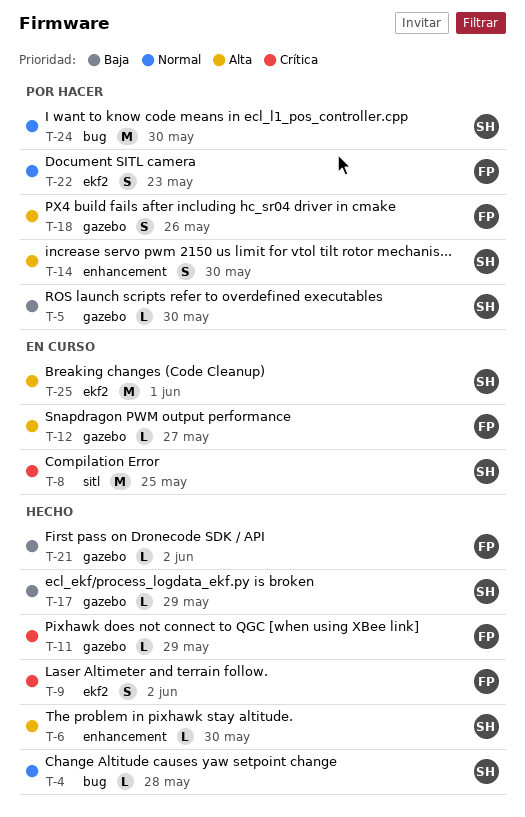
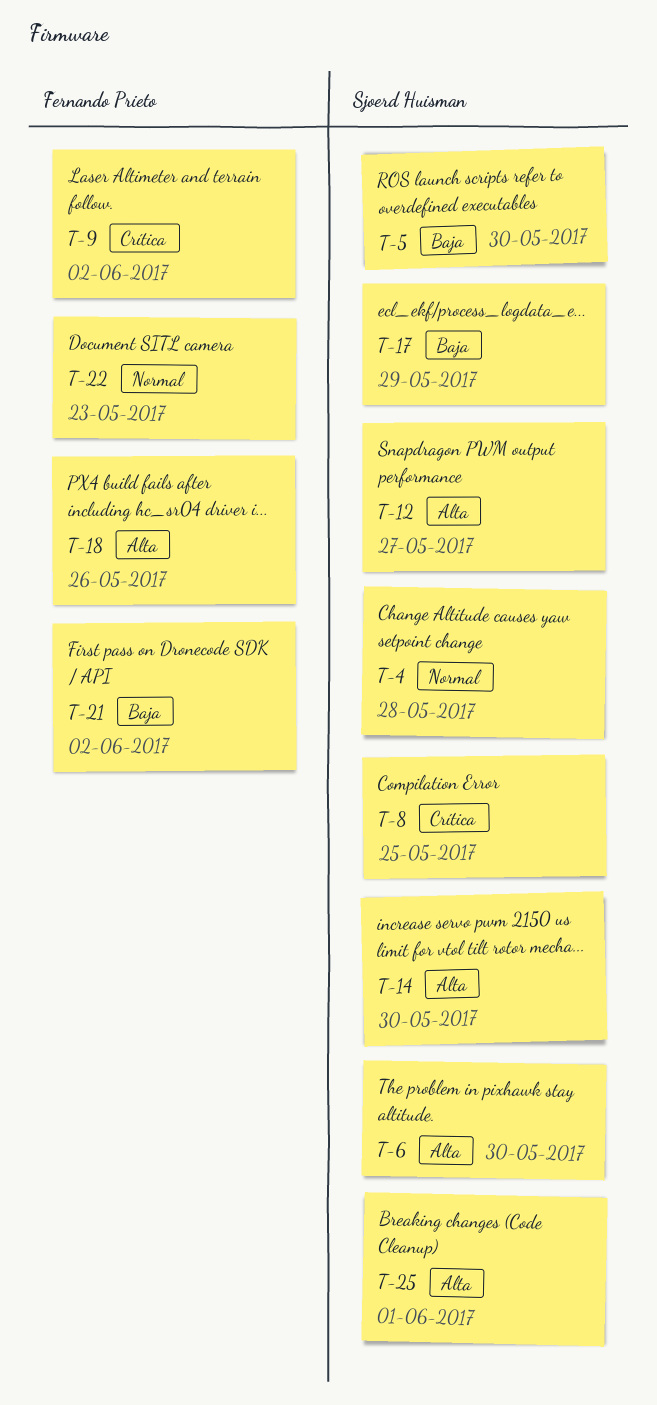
T-11: present -> none
T-12, owner: Fernando Prieto -> Sjoerd Huisman
T-24: present -> none

